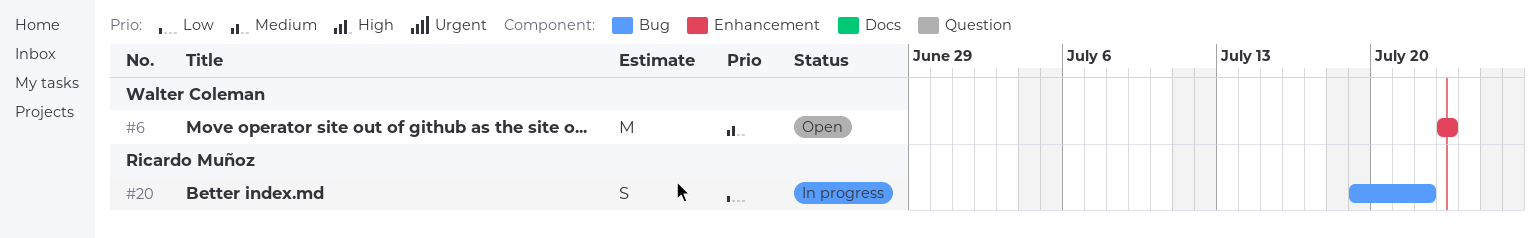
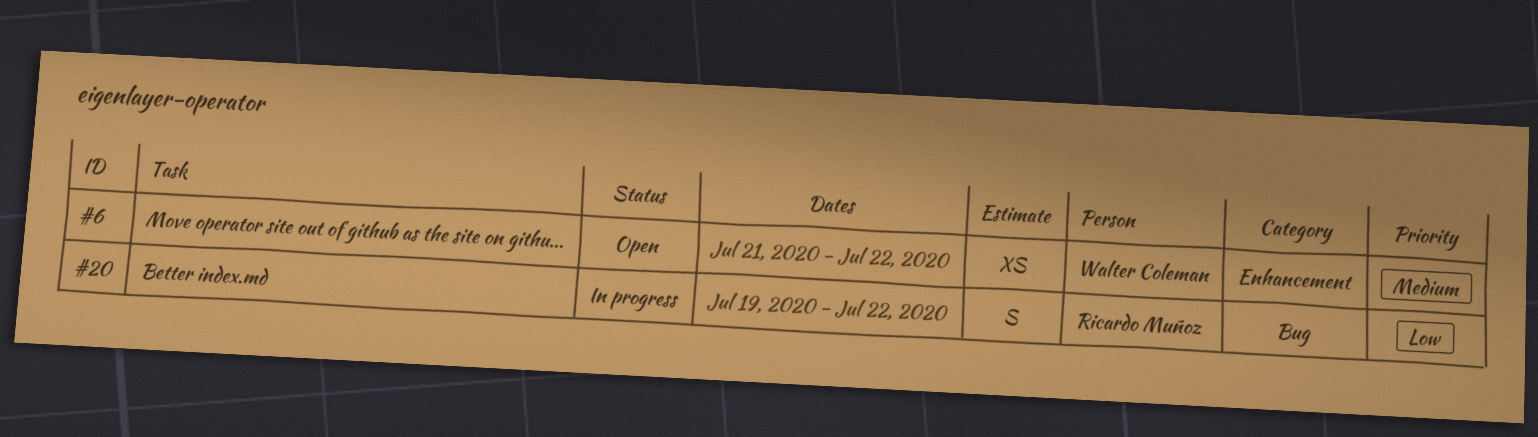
#6, estimate: M -> XS
#6, start: Jul 23 -> Jul 21
#6, due: Jul 23 -> Jul 22

